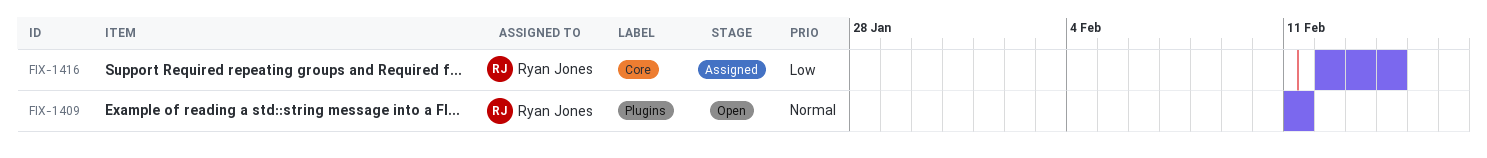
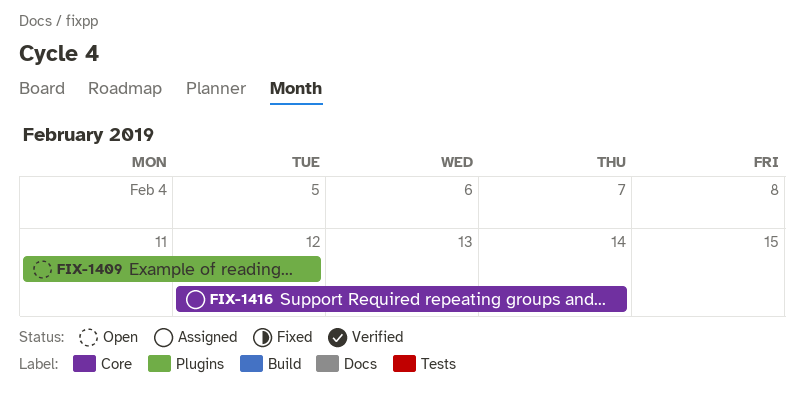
FIX-1409, due: Feb 11 -> Feb 12

